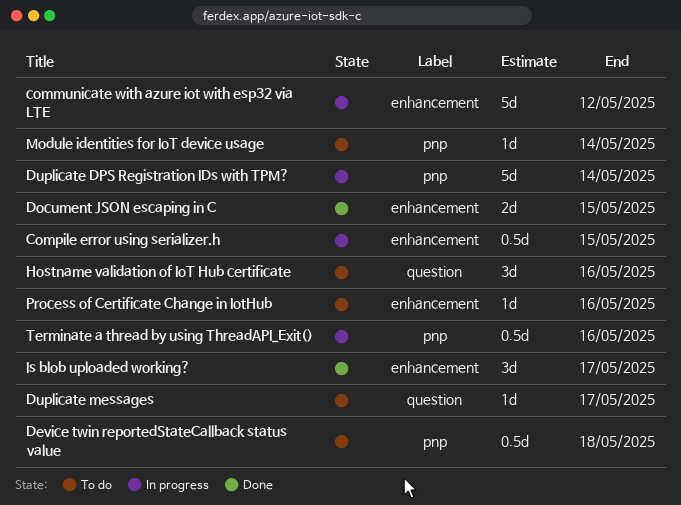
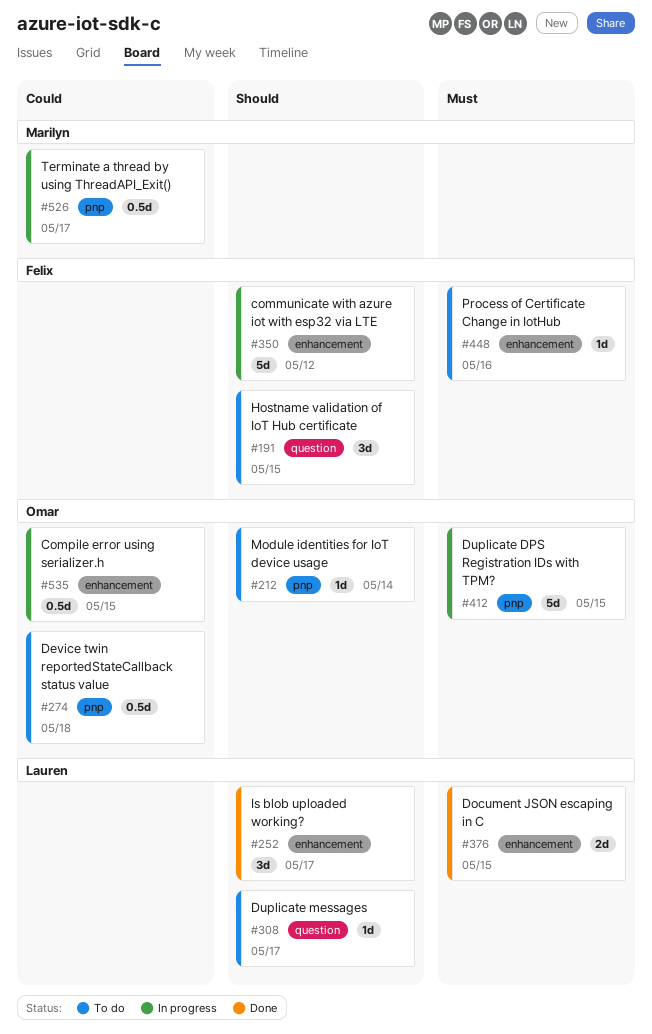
Duplicate DPS Registration IDs with TPM?, due: May 14 -> May 15
Hostname validation of IoT Hub certificate, due: May 16 -> May 15
Terminate a thread by using ThreadAPI_Exit(), due: May 16 -> May 17

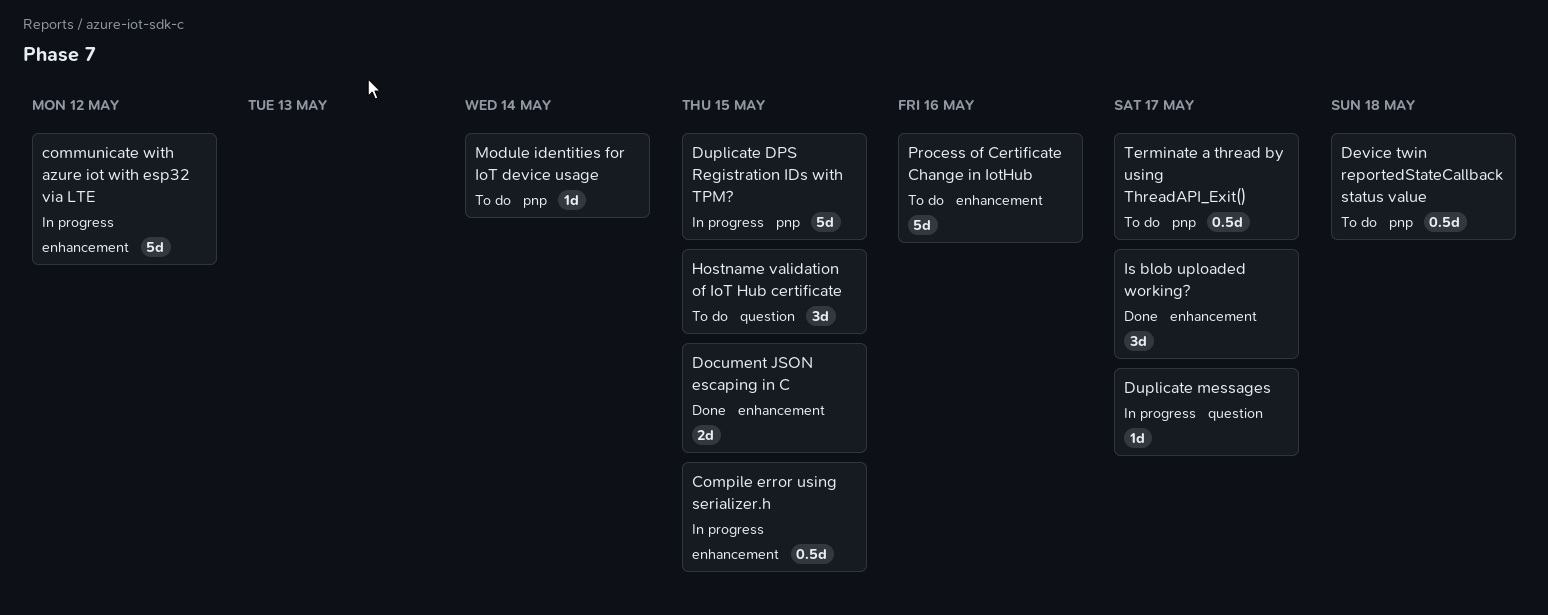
Duplicate messages, status: To do -> In progress
Process of Certificate Change in IotHub, estimate: 1d -> 5d
Terminate a thread by using ThreadAPI_Exit(), status: In progress -> To do

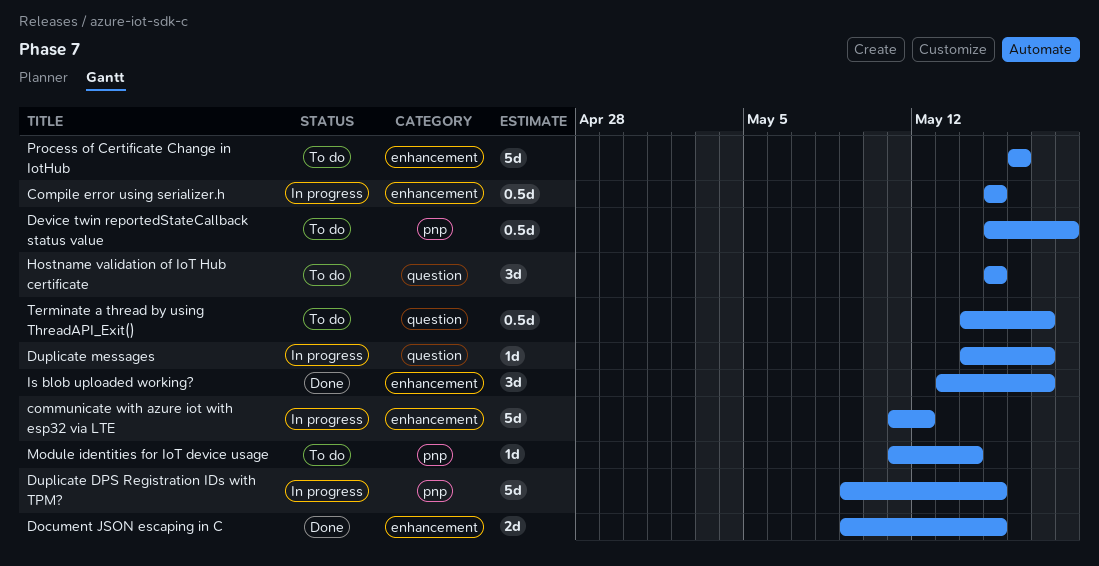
Terminate a thread by using ThreadAPI_Exit(), label: pnp -> question

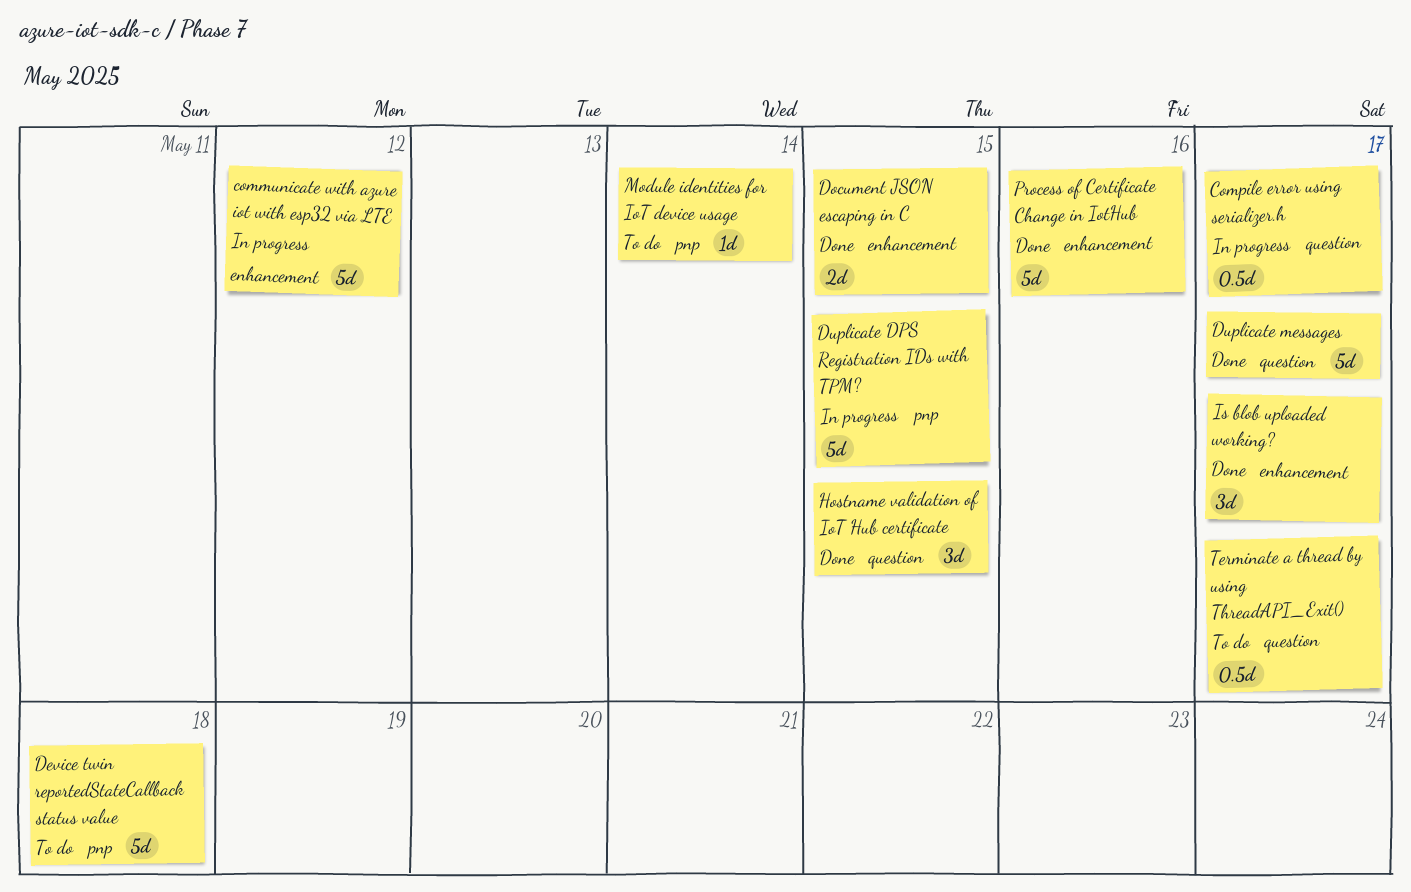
Compile error using serializer.h, label: enhancement -> question
Compile error using serializer.h, due: May 15 -> May 17
Device twin reportedStateCallback status value, estimate: 0.5d -> 5d
Duplicate messages, status: In progress -> Done
Duplicate messages, estimate: 1d -> 5d
Hostname validation of IoT Hub certificate, status: To do -> Done
Process of Certificate Change in IotHub, status: To do -> Done

